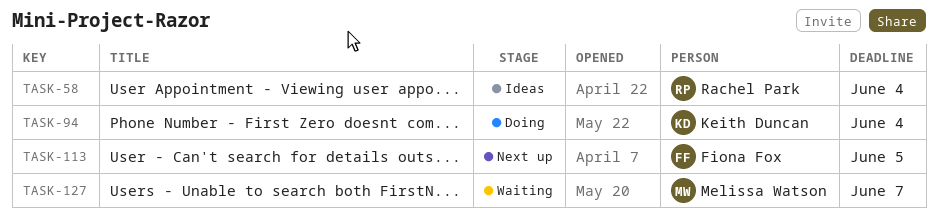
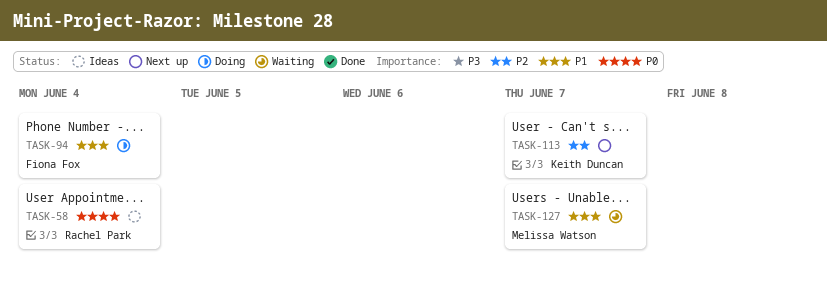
TASK-94, owner: Keith Duncan -> Fiona Fox
TASK-113, owner: Fiona Fox -> Keith Duncan
TASK-113, due: Jun 5 -> Jun 7

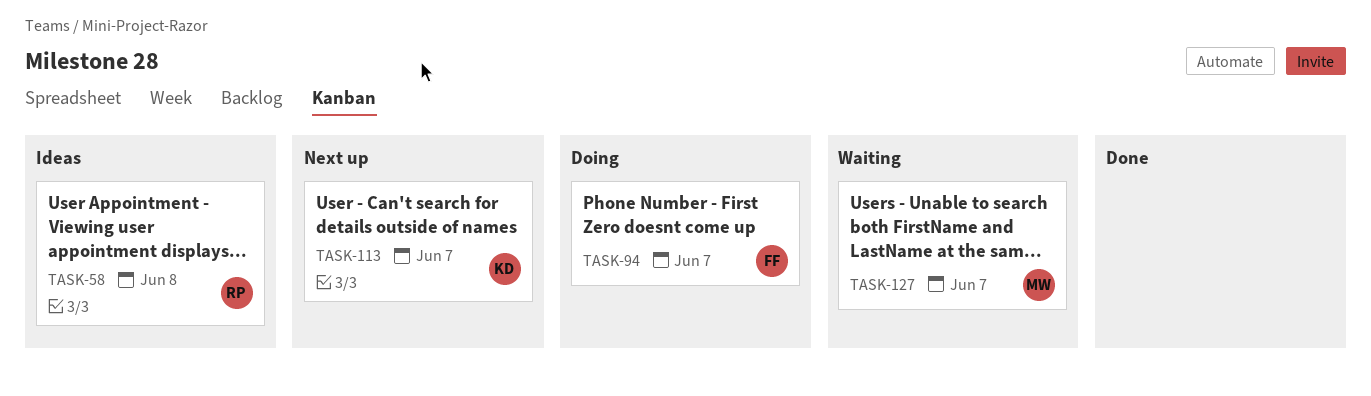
TASK-58, due: Jun 4 -> Jun 8
TASK-94, due: Jun 4 -> Jun 7

